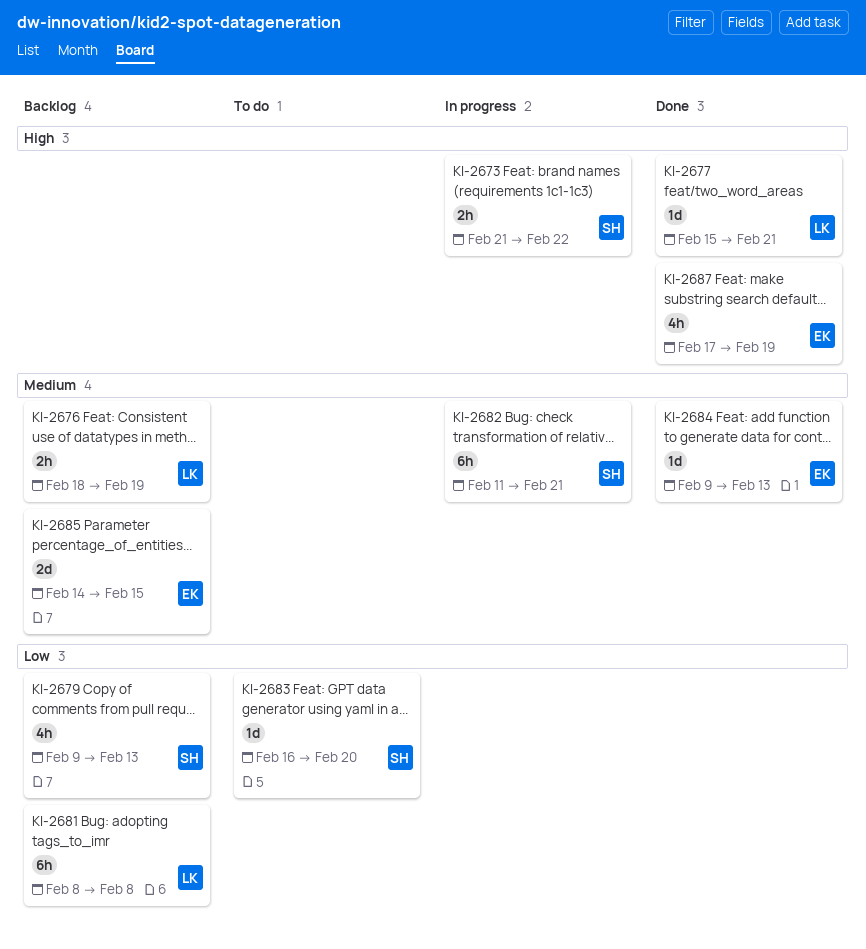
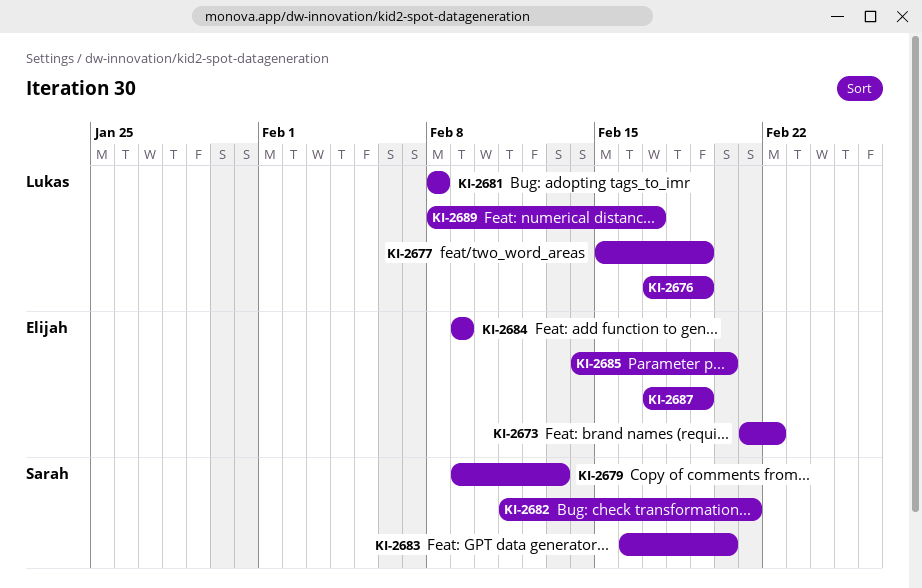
KI-2673, owner: Sarah -> Elijah
KI-2676, start: Feb 18 -> Feb 17
KI-2677, due: Feb 21 -> Feb 19
KI-2684, due: Feb 13 -> Feb 9
KI-2685, due: Feb 15 -> Feb 20
KI-2689: none -> present

